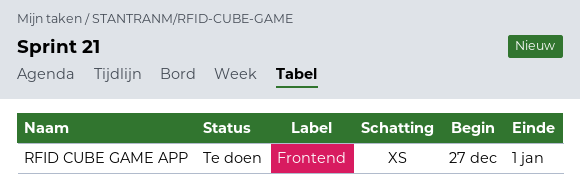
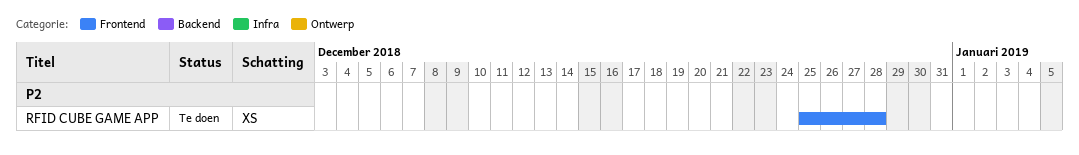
RFID CUBE GAME APP, start: Dec 27 -> Dec 25
RFID CUBE GAME APP, due: Jan 1 -> Dec 28

